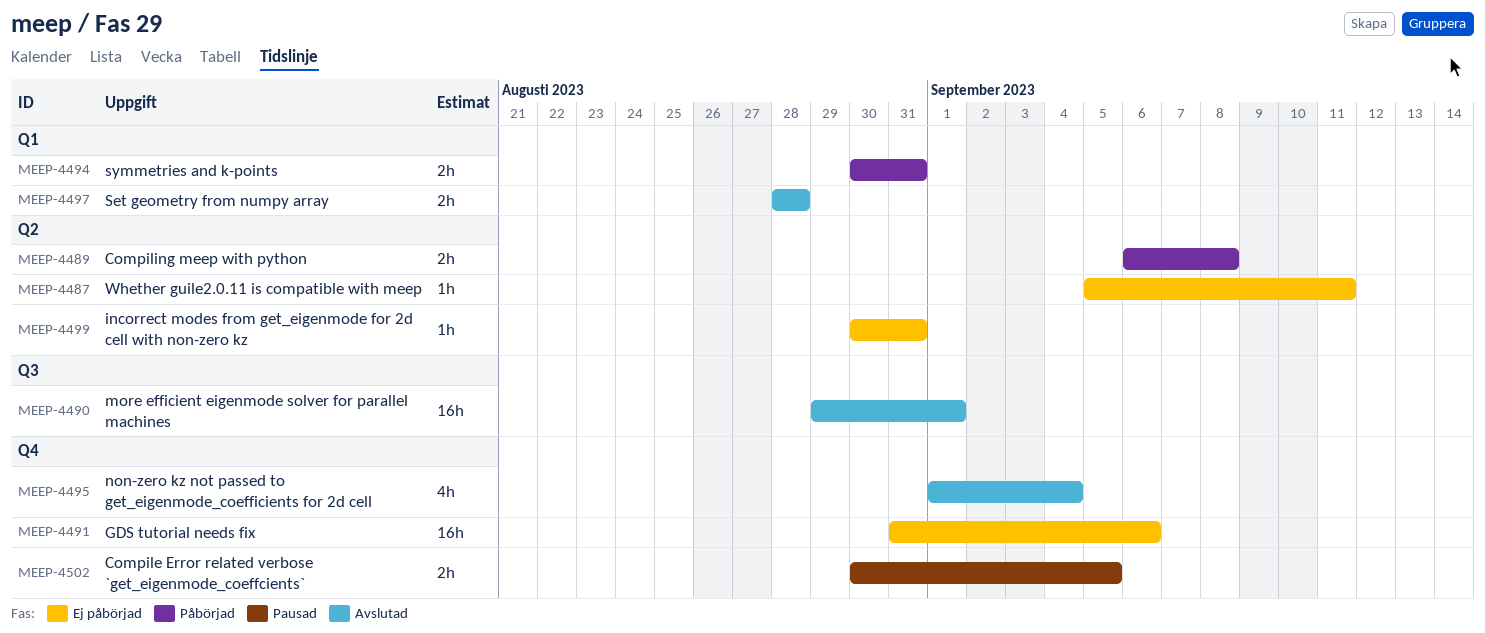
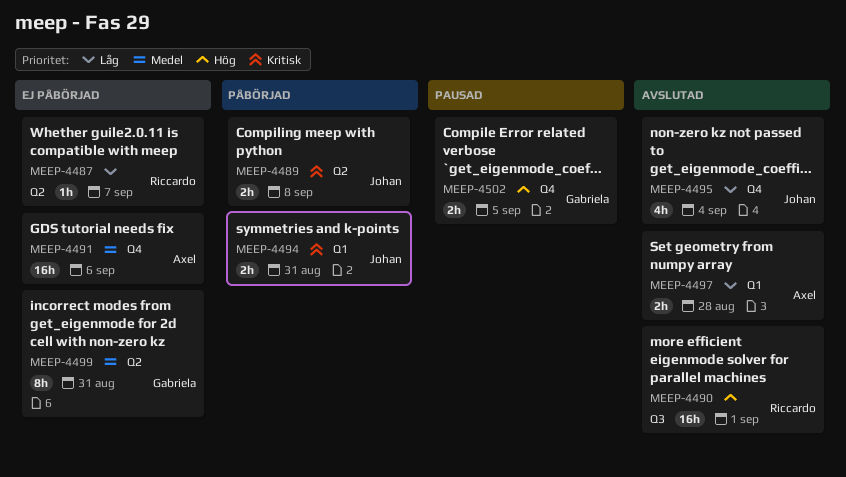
MEEP-4487, due: Sep 11 -> Sep 7
MEEP-4499, estimate: 1h -> 8h

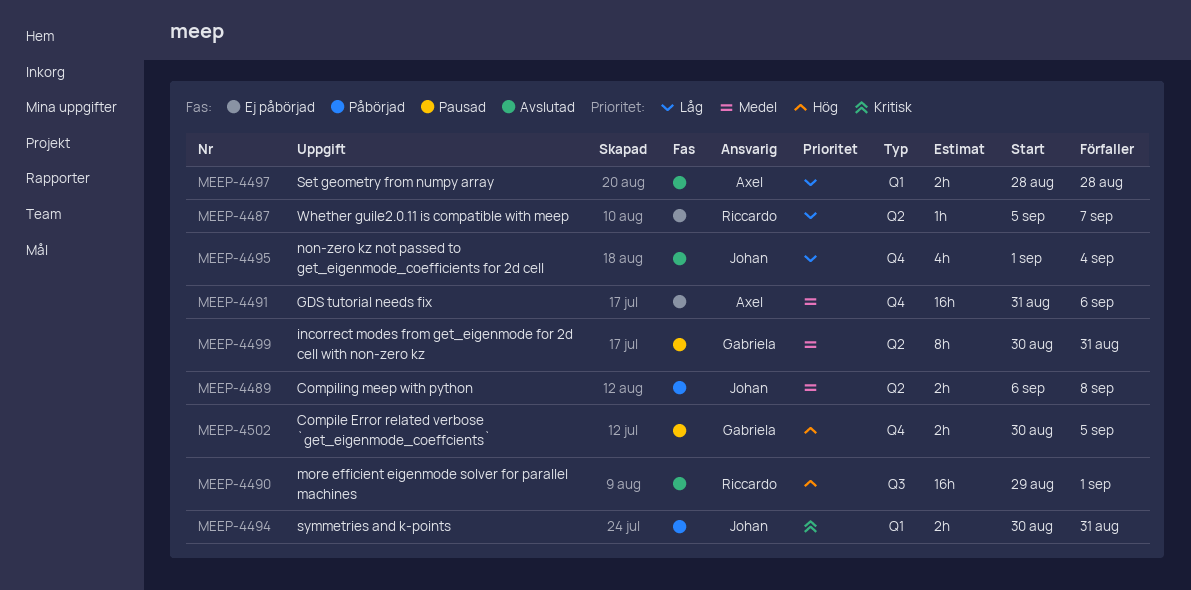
MEEP-4489, priority: Kritisk -> Medel
MEEP-4499, status: Ej påbörjad -> Pausad

